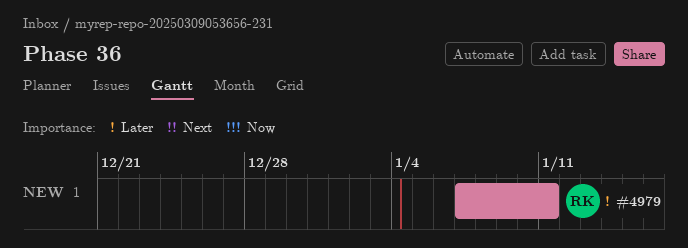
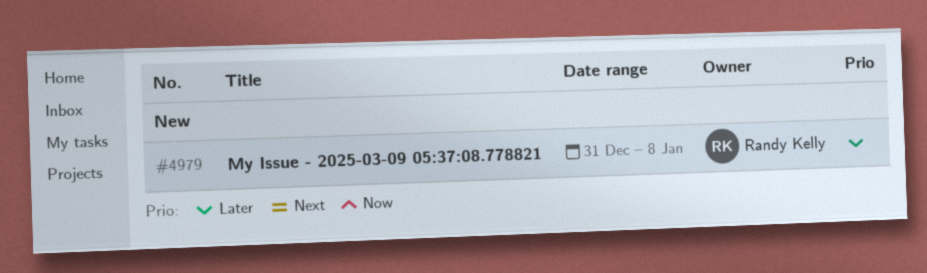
#4979, start: Jan 7 -> Dec 31
#4979, due: Jan 11 -> Jan 8

